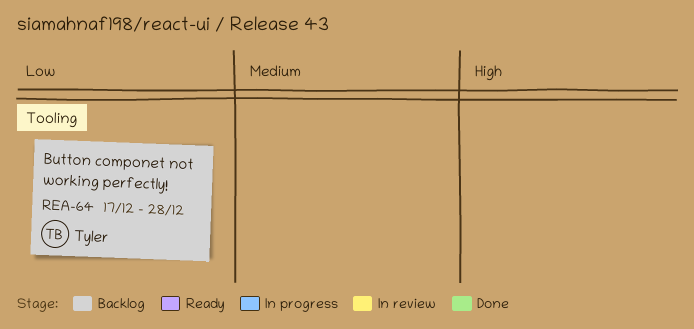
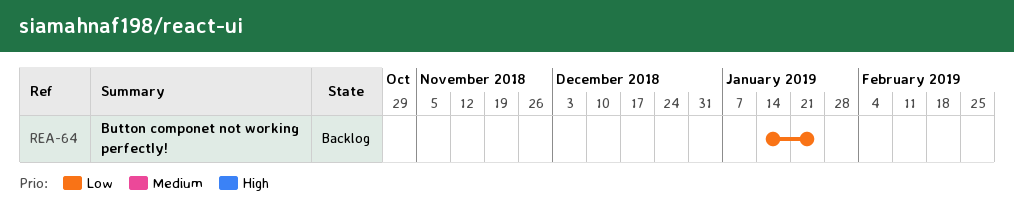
REA-64, start: Dec 17 -> Jan 14
REA-64, due: Dec 28 -> Jan 25

